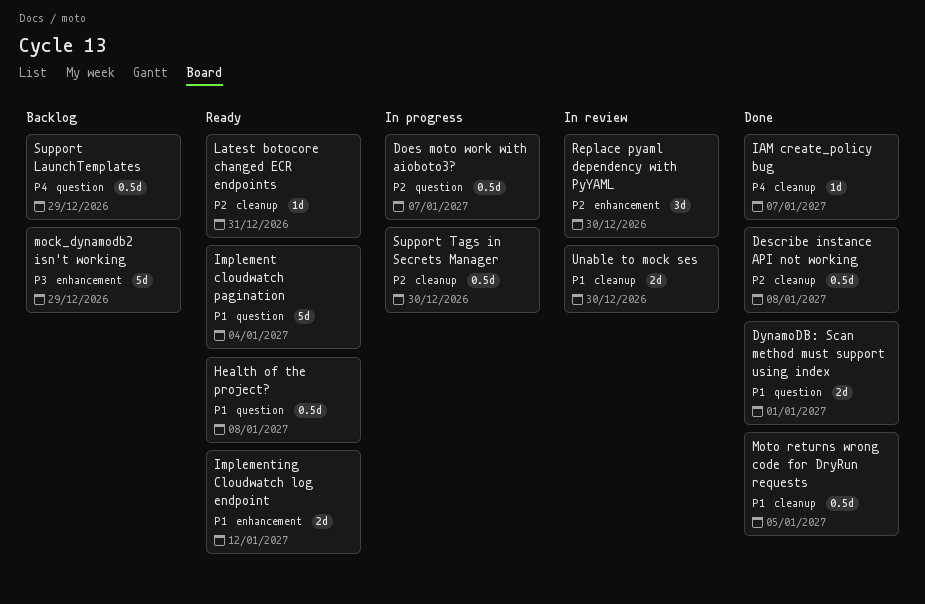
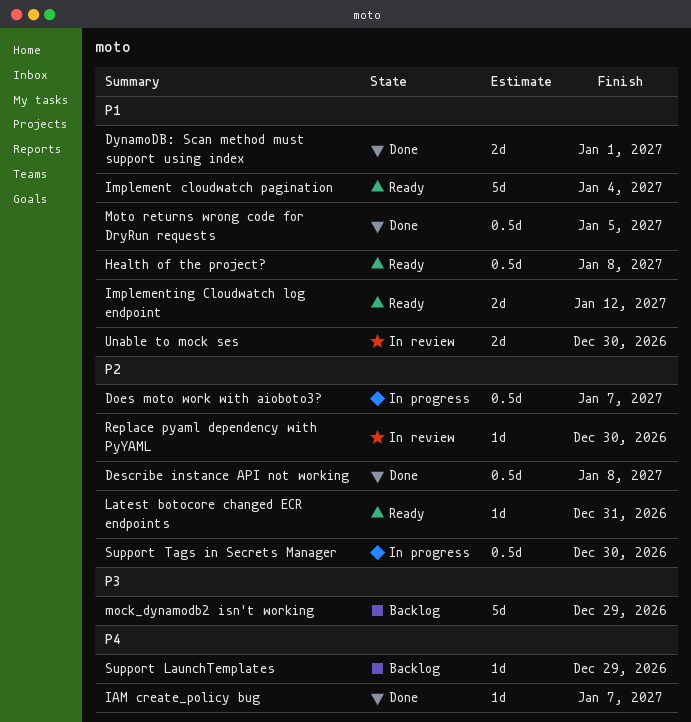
Replace pyaml dependency with PyYAML, estimate: 3d -> 1d
Support LaunchTemplates, estimate: 0.5d -> 1d

